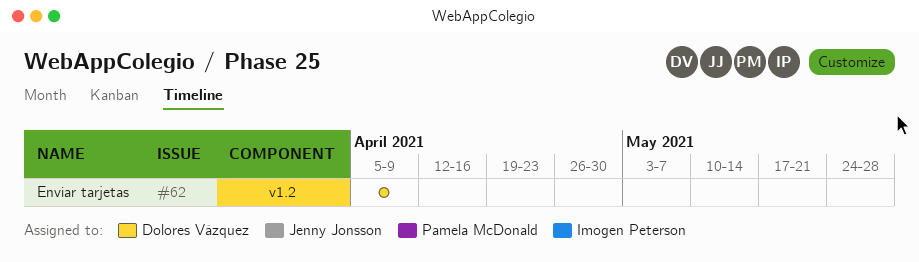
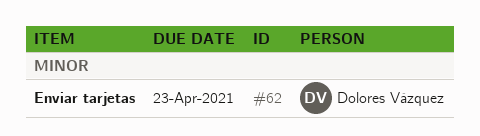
#62, due: Apr 9 -> Apr 23

